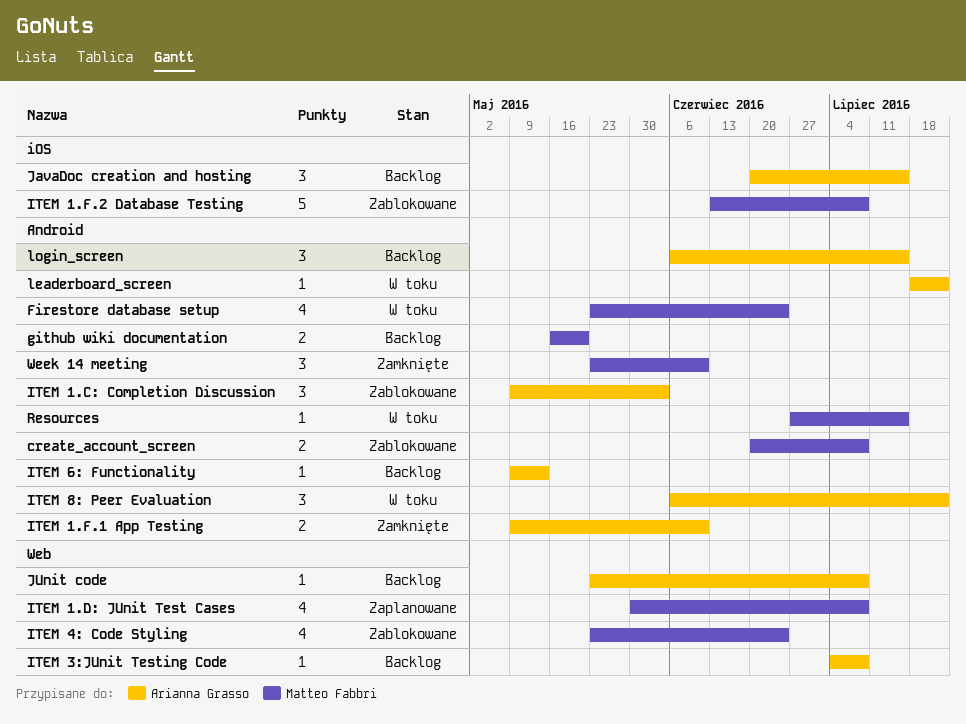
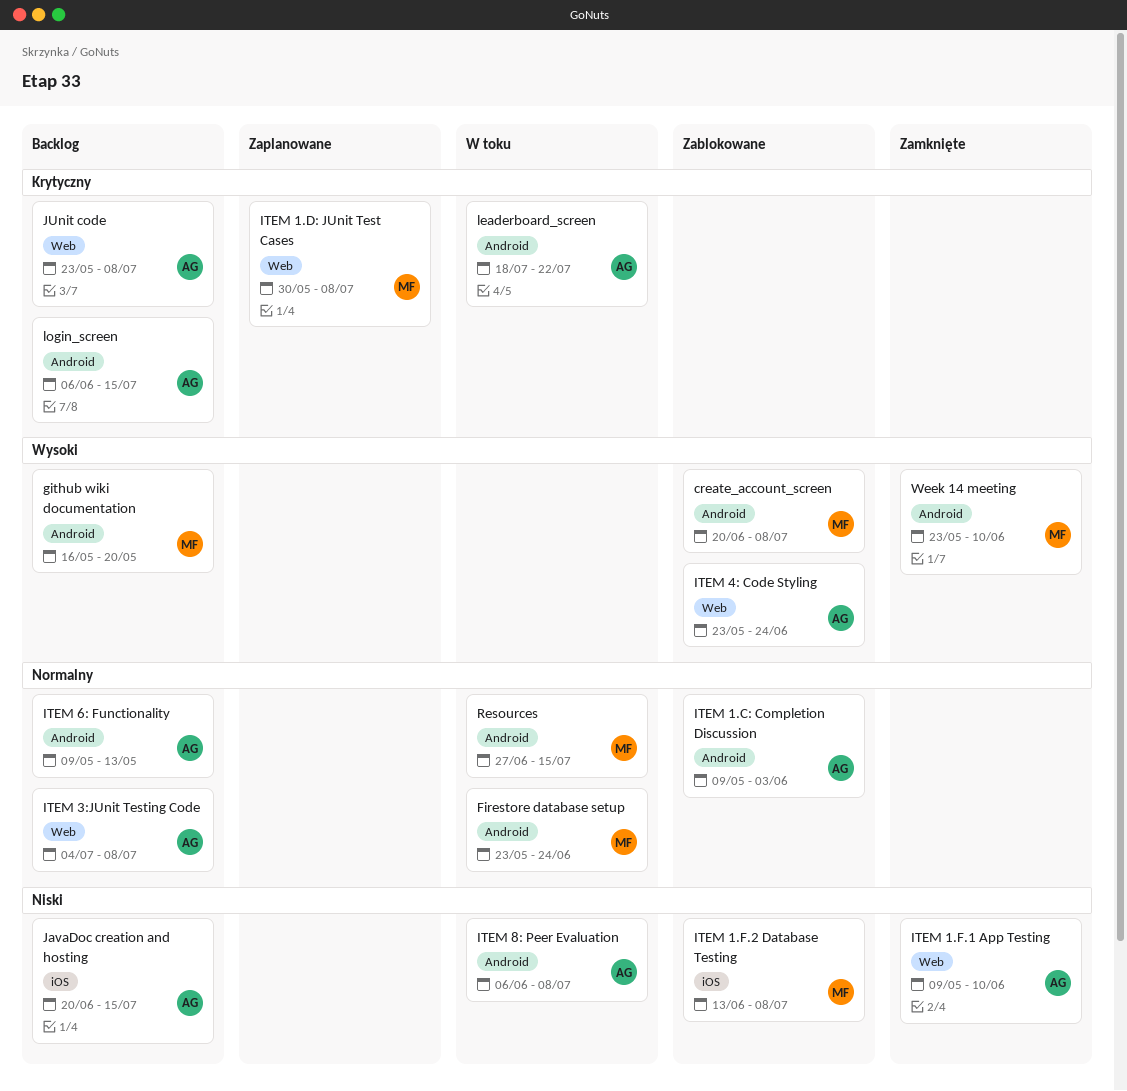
ITEM 1.F.1 App Testing, label: Android -> Web
ITEM 4: Code Styling, owner: Matteo Fabbri -> Arianna Grasso
ITEM 8: Peer Evaluation, due: Jul 22 -> Jul 8

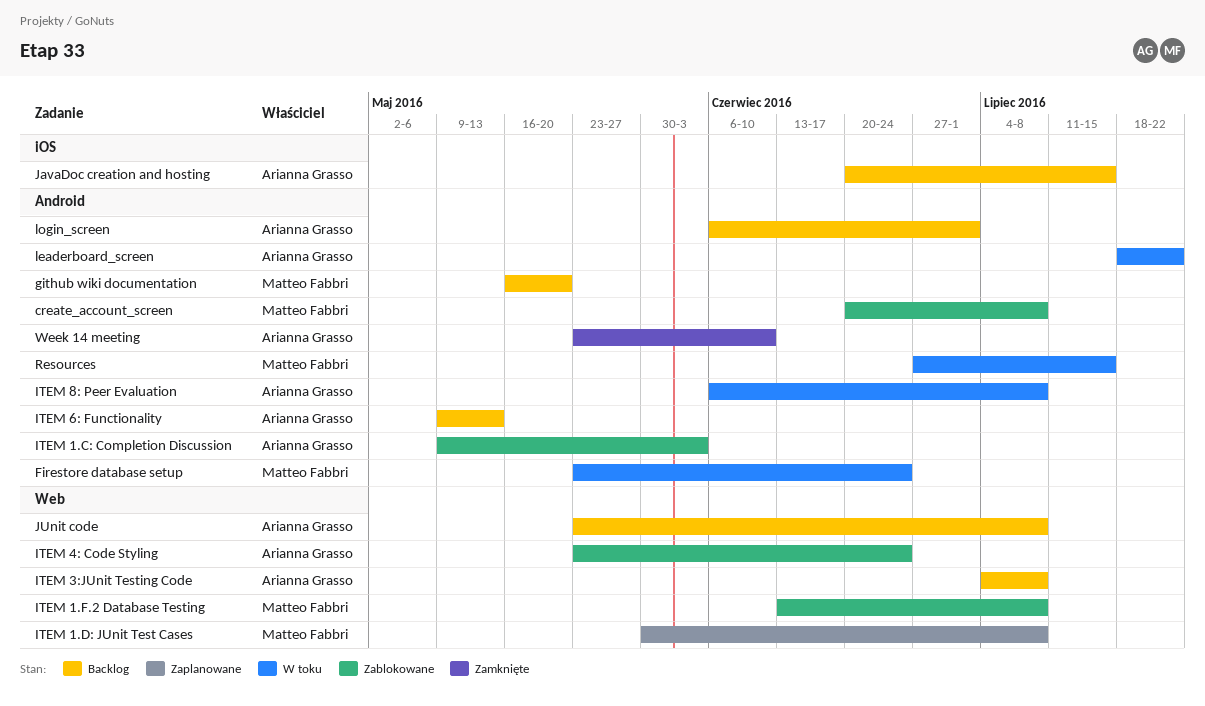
ITEM 1.F.1 App Testing: present -> none
ITEM 1.F.2 Database Testing, label: iOS -> Web
login_screen, due: Jul 15 -> Jul 1
Week 14 meeting, owner: Matteo Fabbri -> Arianna Grasso

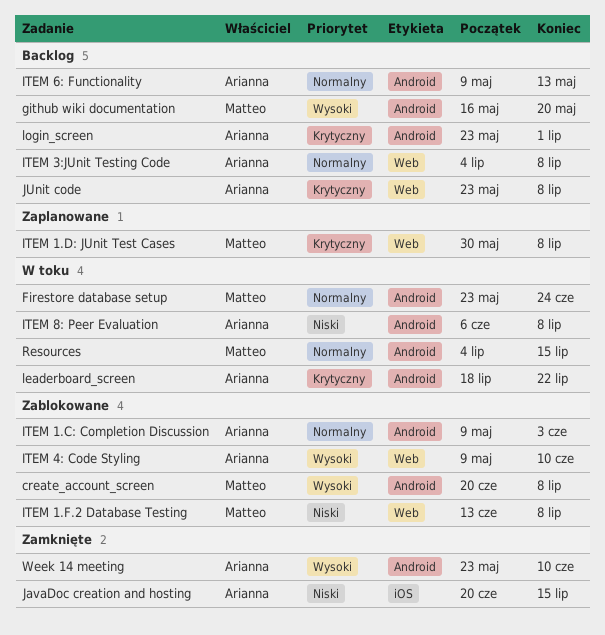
ITEM 4: Code Styling, start: May 23 -> May 9
ITEM 4: Code Styling, due: Jun 24 -> Jun 10
JavaDoc creation and hosting, status: Backlog -> Zamknięte
login_screen, start: Jun 6 -> May 23
Resources, start: Jun 27 -> Jul 4

